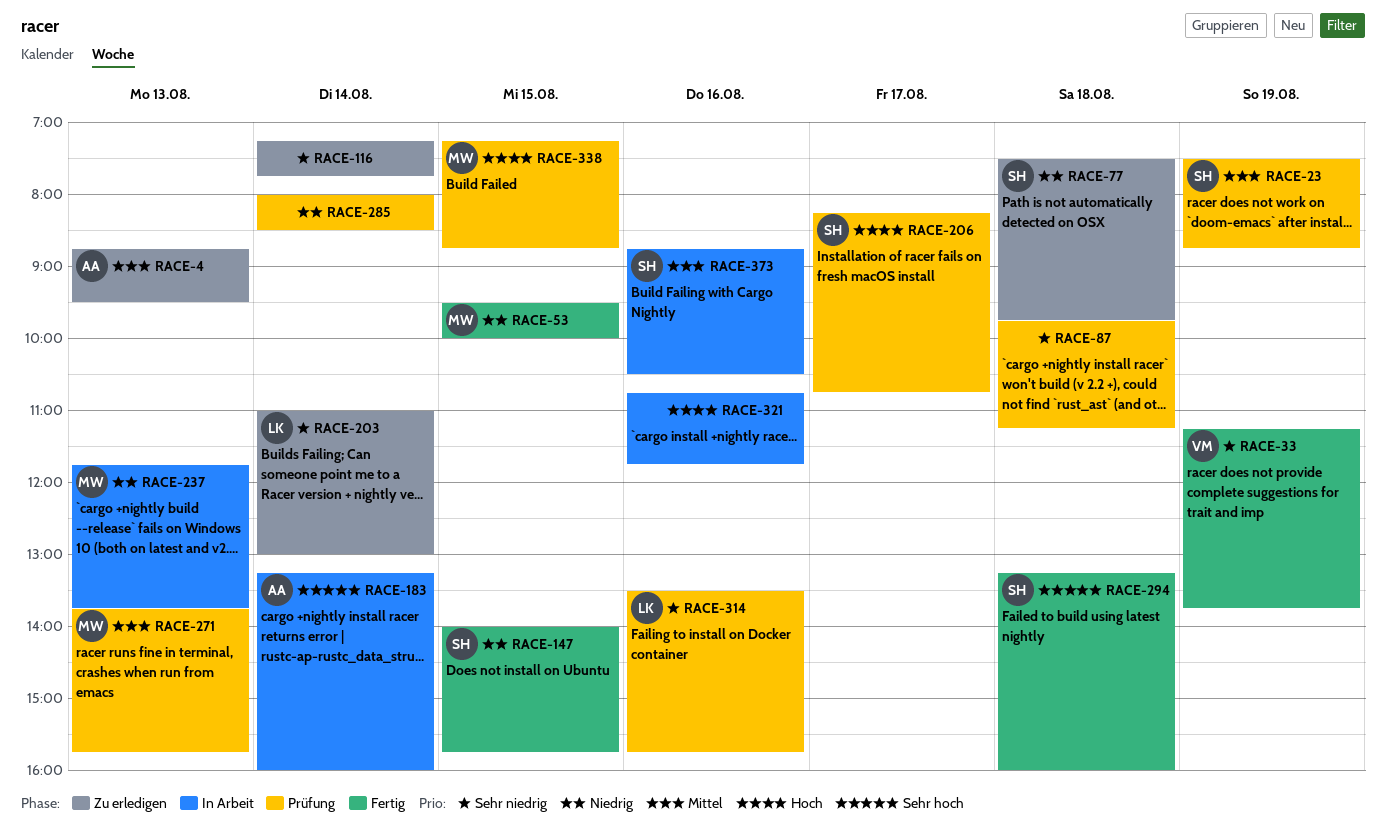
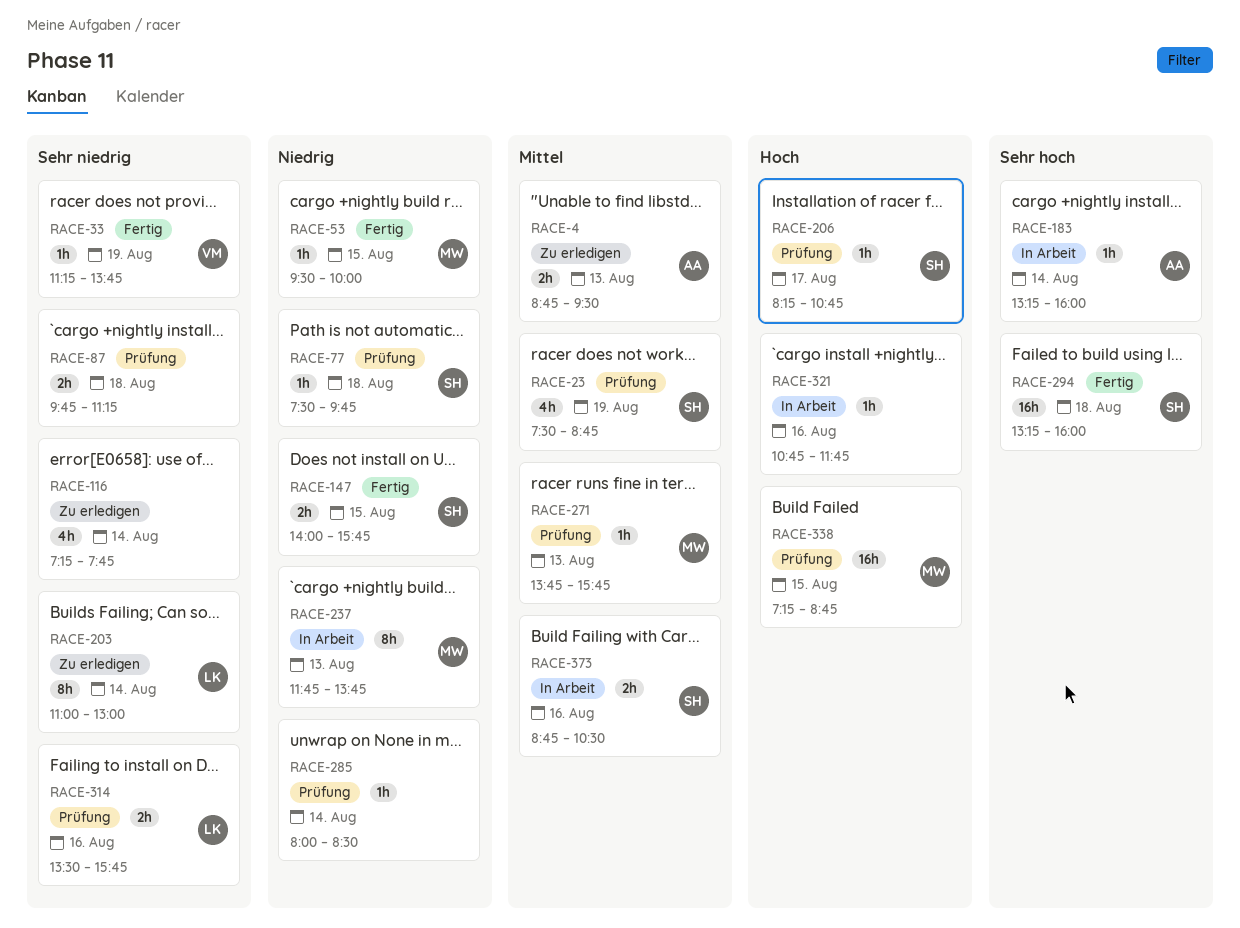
RACE-77, status: Zu erledigen -> Prüfung

